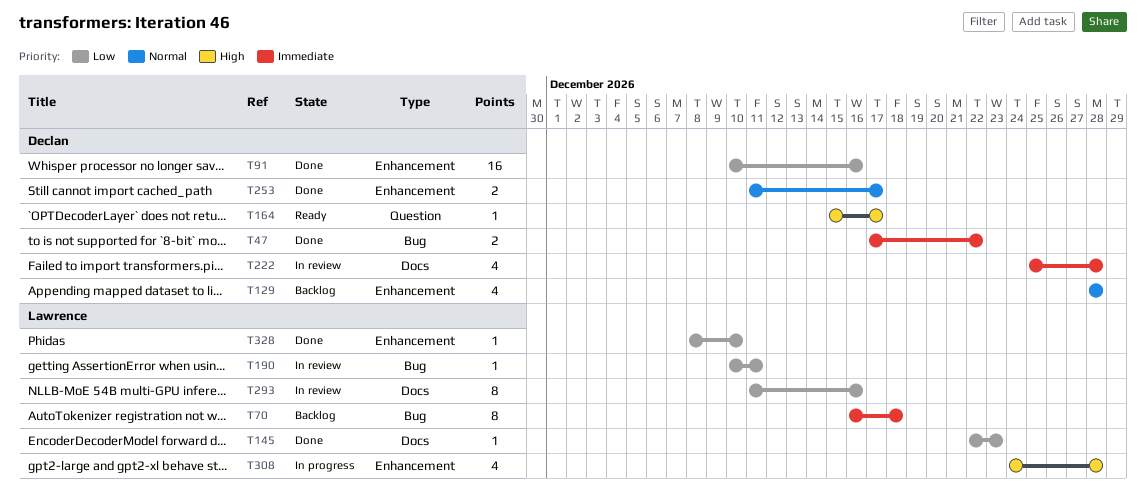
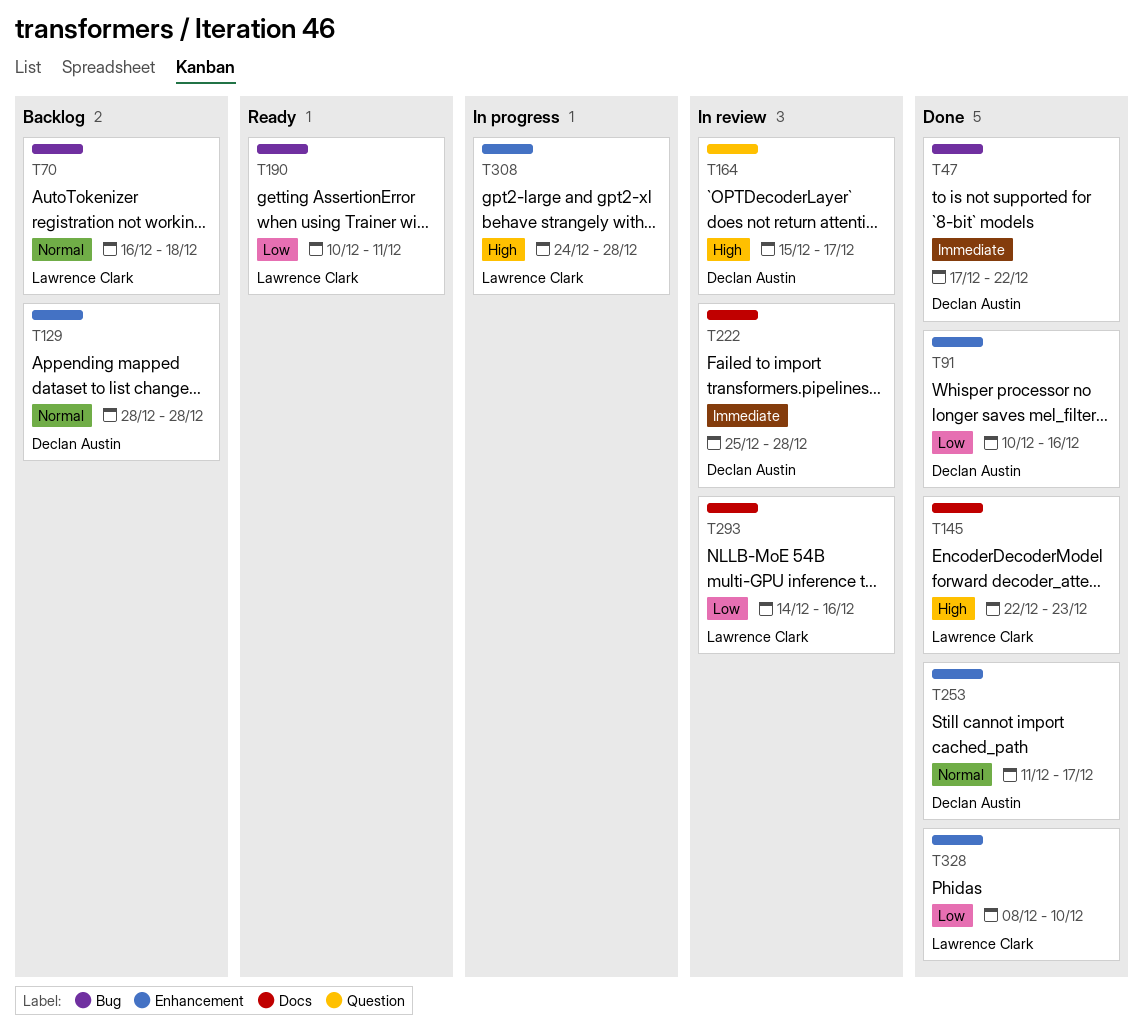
T70, priority: Immediate -> Normal
T145, priority: Low -> High
T164, status: Ready -> In review
T190, status: In review -> Ready
T293, start: Dec 11 -> Dec 14

